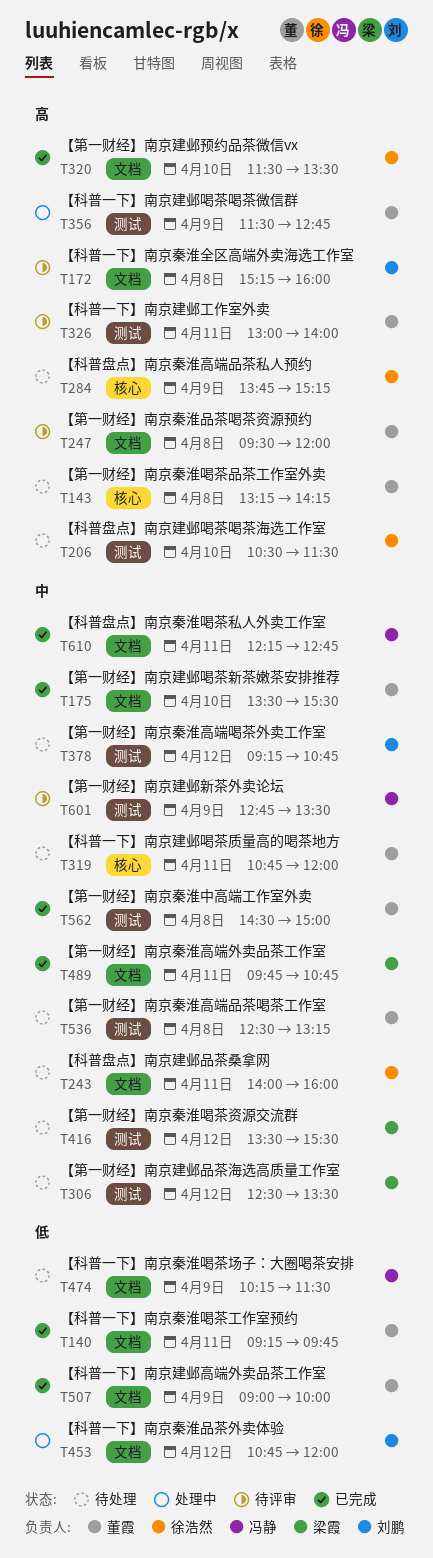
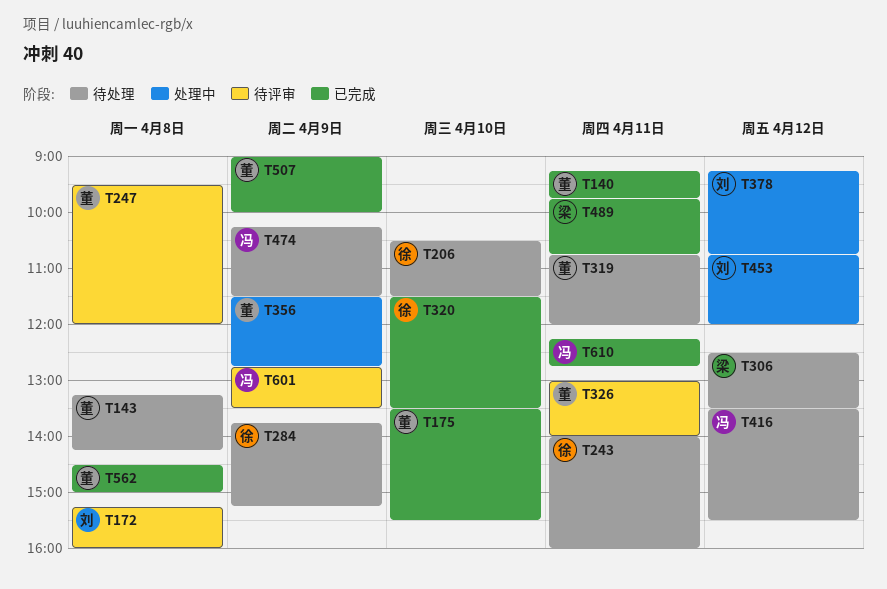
T378, status: 待处理 -> 处理中
T416, owner: 梁霞 -> 冯静
T536: present -> none

